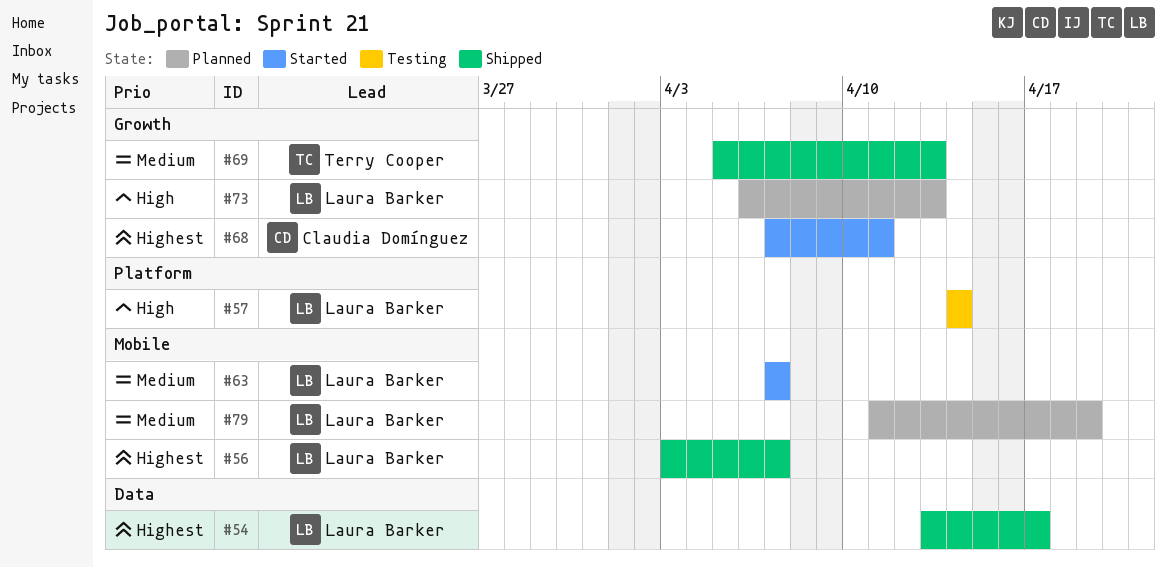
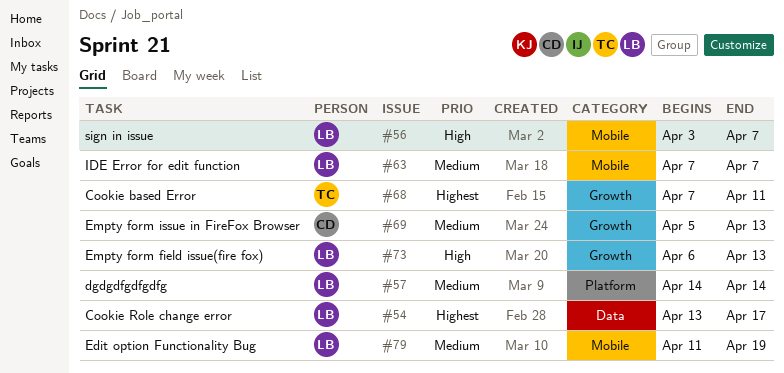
#56, priority: Highest -> High
#57, priority: High -> Medium
#68, owner: Claudia Domínguez -> Terry Cooper
#69, owner: Terry Cooper -> Claudia Domínguez

